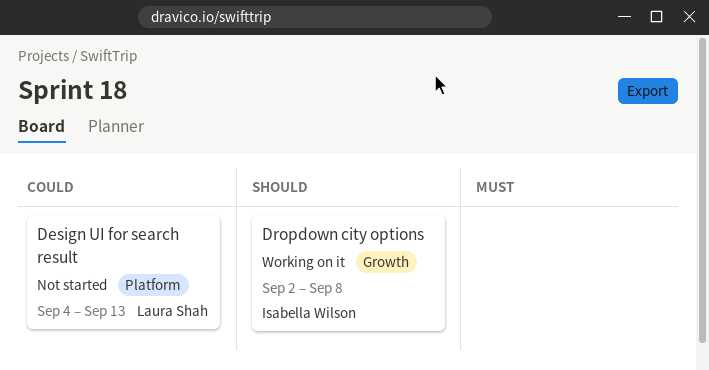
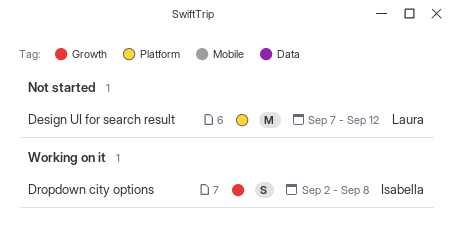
Design UI for search result, start: Sep 4 -> Sep 7
Design UI for search result, due: Sep 13 -> Sep 12

